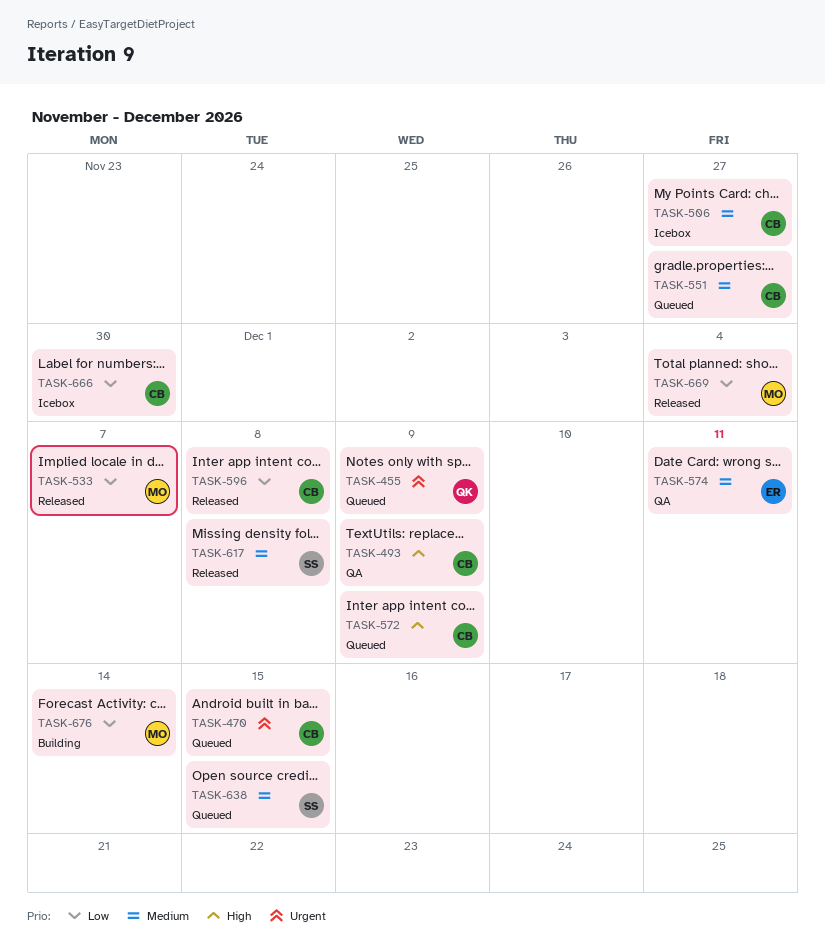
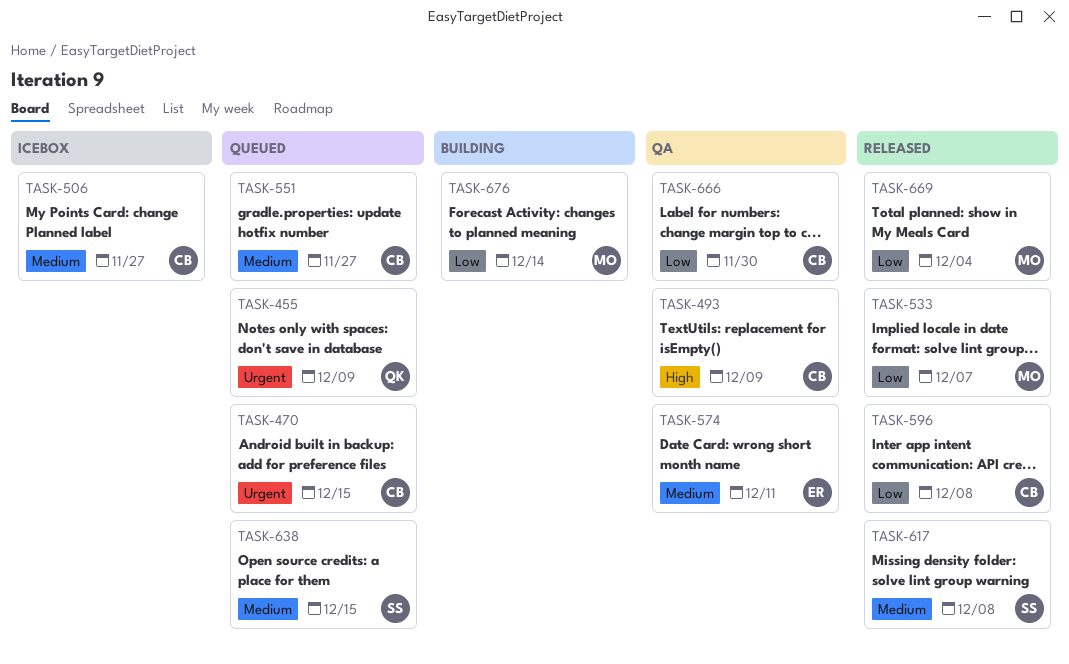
TASK-572: present -> none
TASK-666, status: Icebox -> QA

